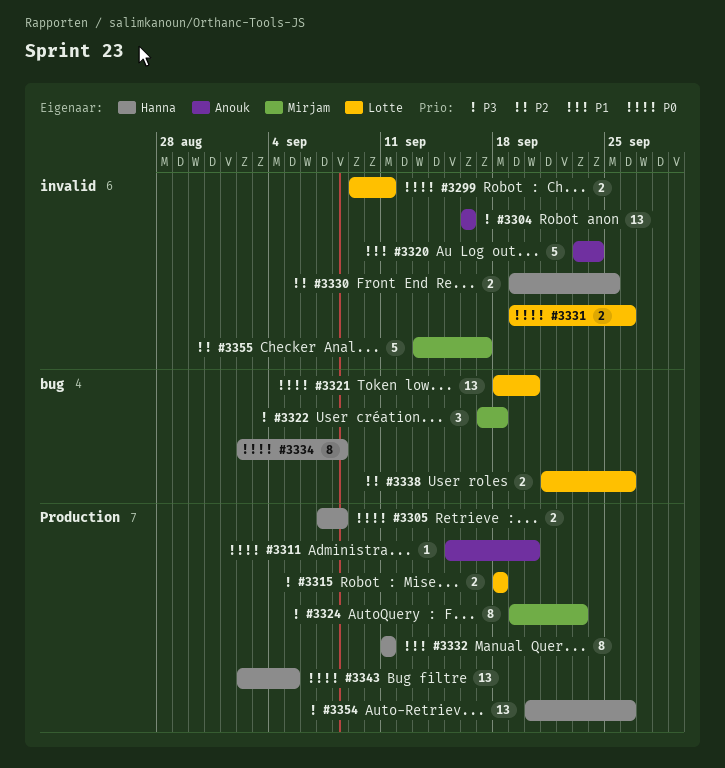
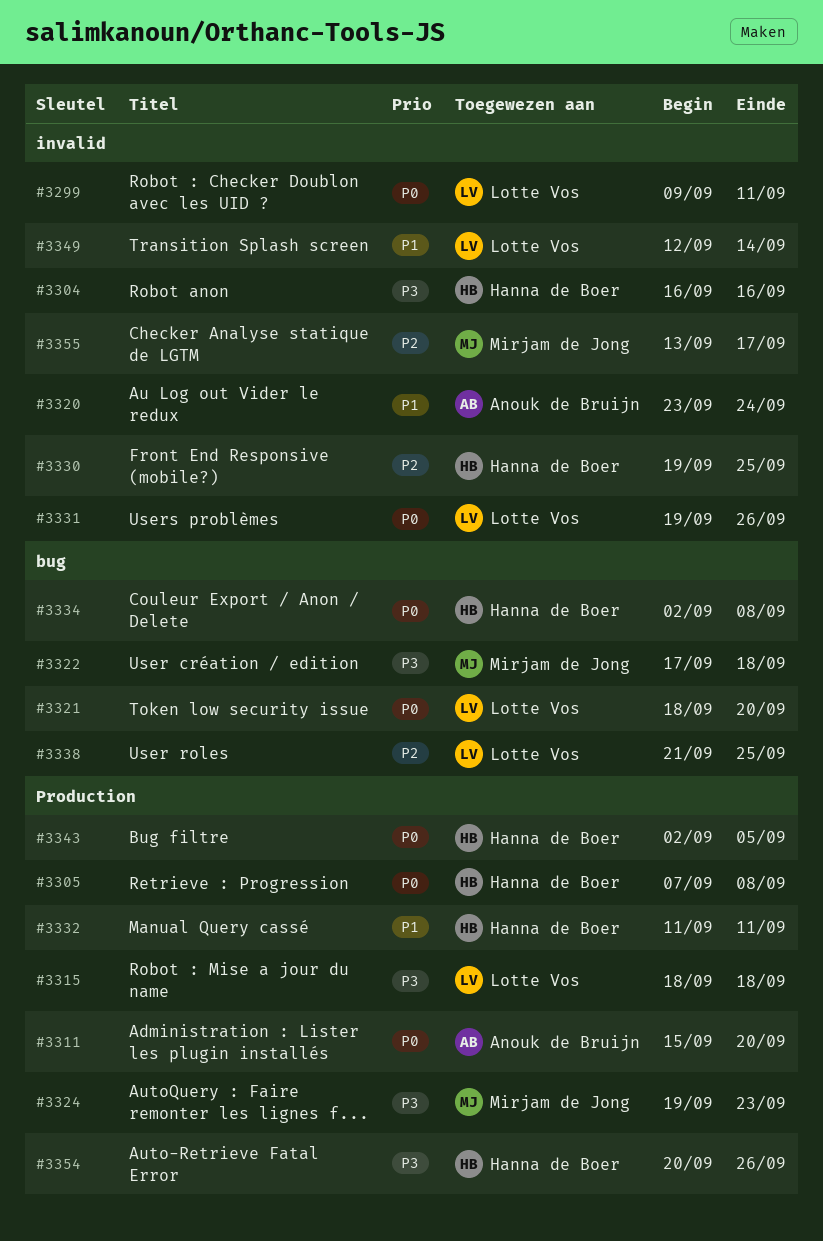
#3304, owner: Anouk de Bruijn -> Hanna de Boer
#3338, due: Sep 26 -> Sep 25
#3349: none -> present

